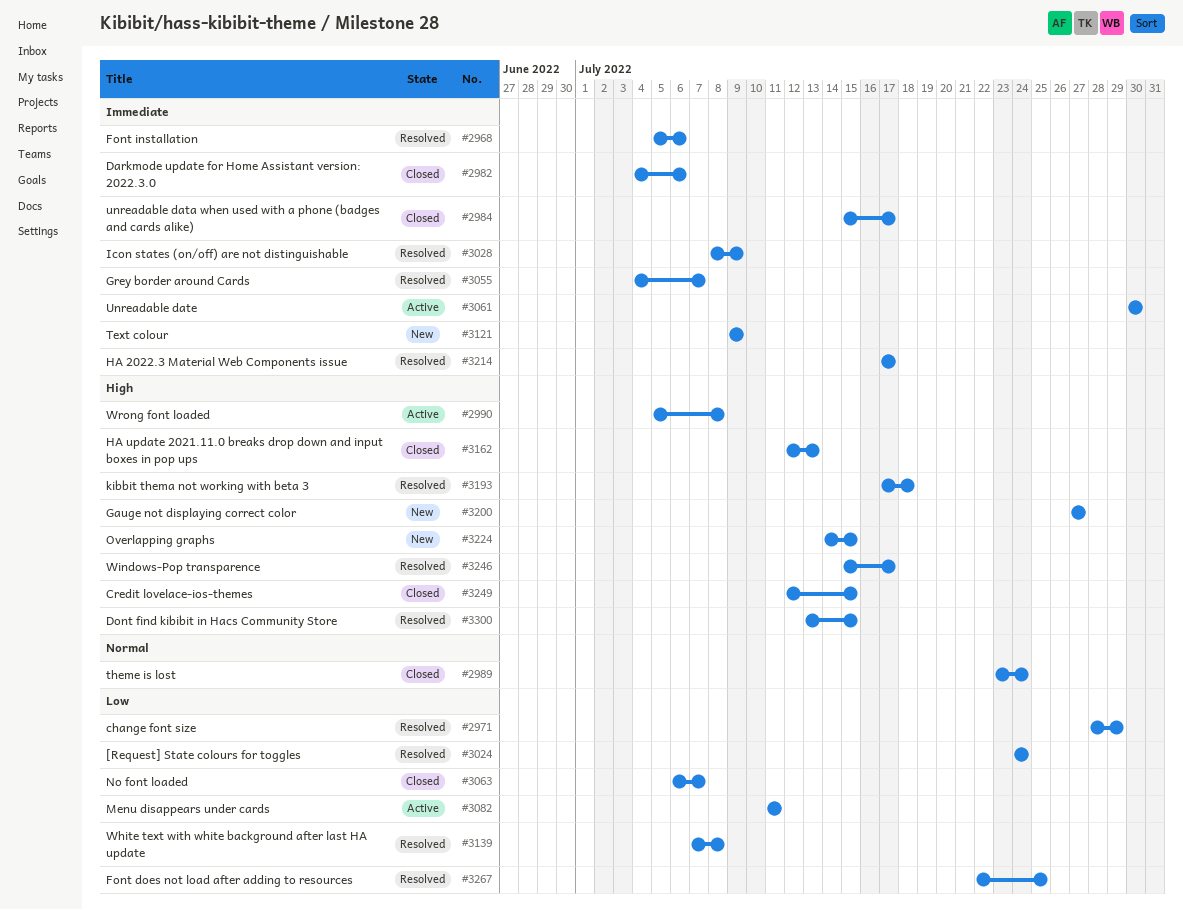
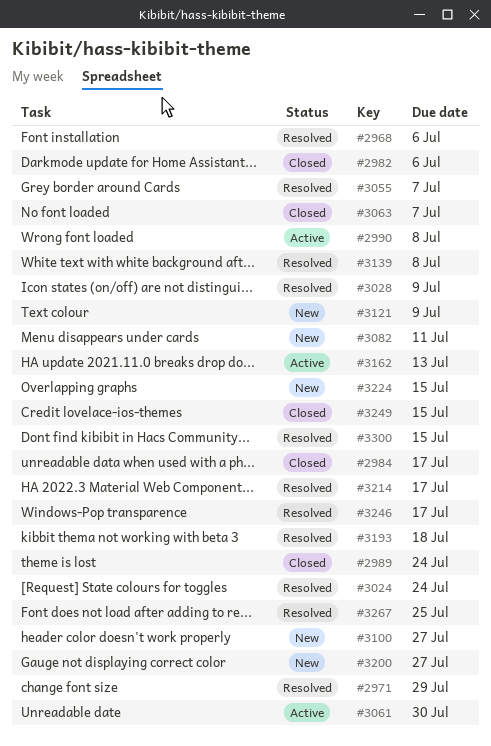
#3082, status: Active -> New
#3100: none -> present
#3162, status: Closed -> Active

